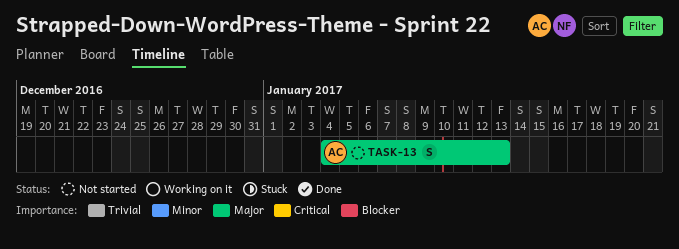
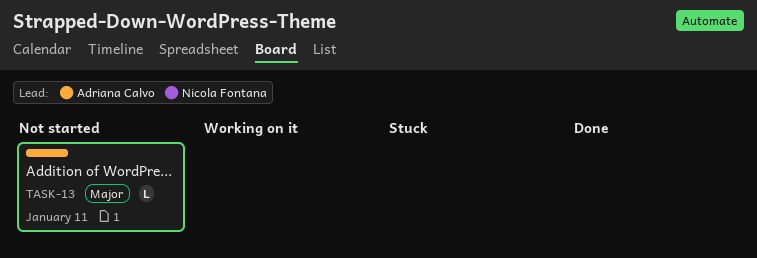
TASK-13, estimate: S -> L
TASK-13, due: Jan 13 -> Jan 11

